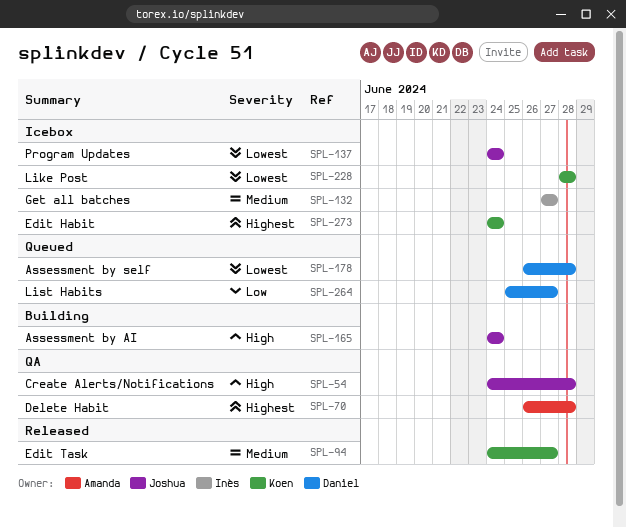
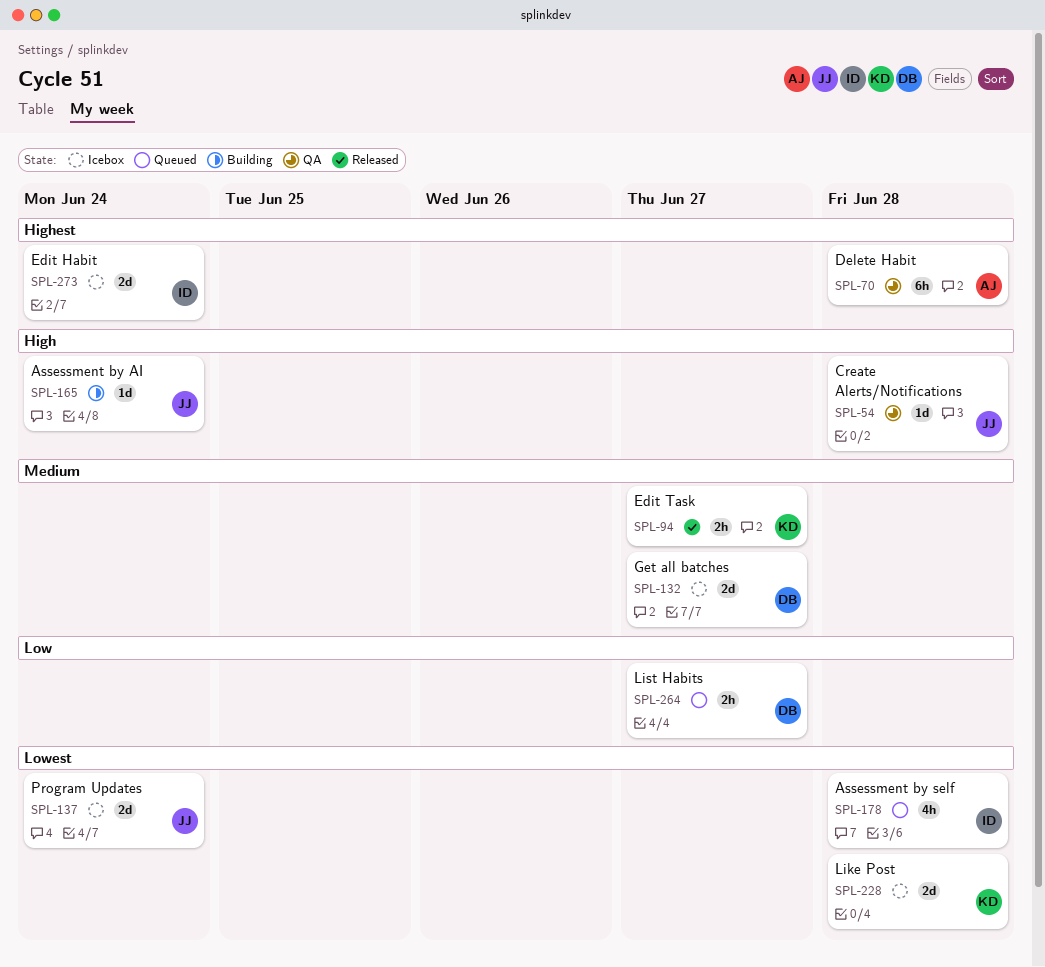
SPL-132, owner: Inès -> Daniel
SPL-178, owner: Daniel -> Inès
SPL-273, owner: Koen -> Inès

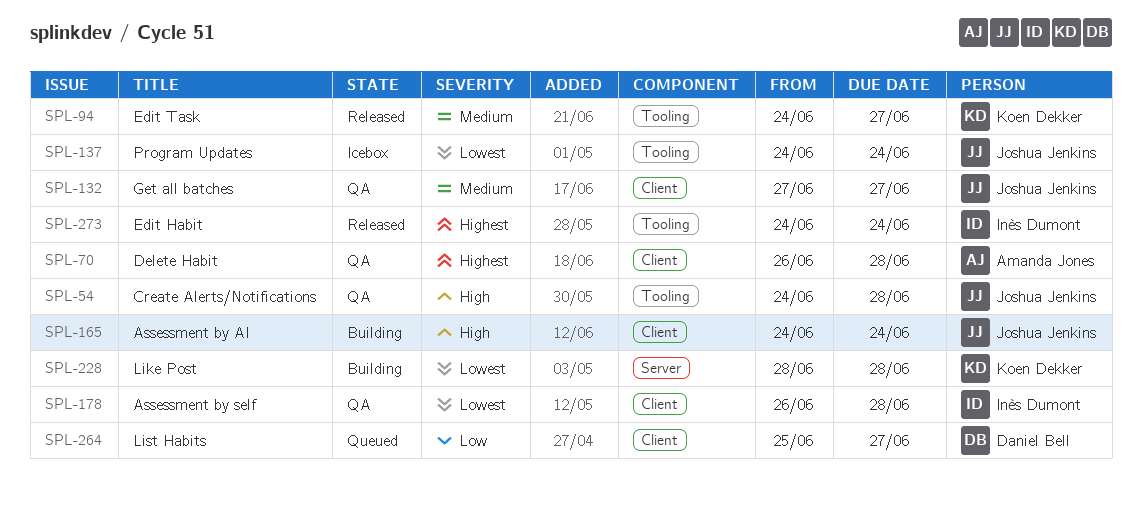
SPL-132, status: Icebox -> QA
SPL-132, owner: Daniel Bell -> Joshua Jenkins
SPL-178, status: Queued -> QA
SPL-228, status: Icebox -> Building
SPL-273, status: Icebox -> Released

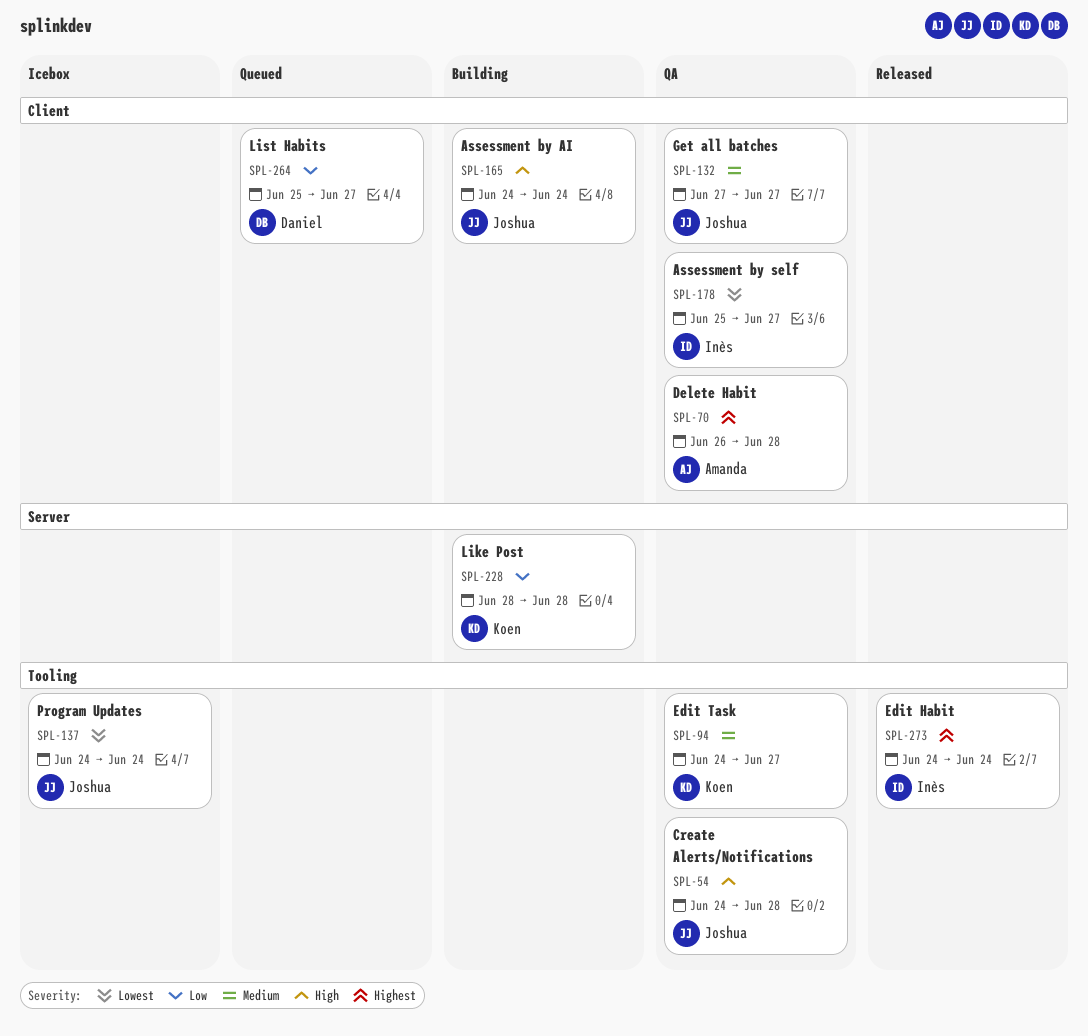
SPL-94, status: Released -> QA
SPL-178, start: Jun 26 -> Jun 25
SPL-178, due: Jun 28 -> Jun 27
SPL-228, priority: Lowest -> Low

